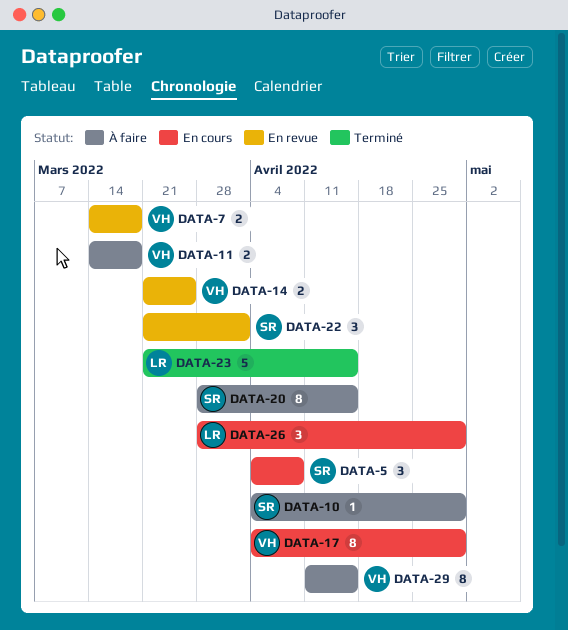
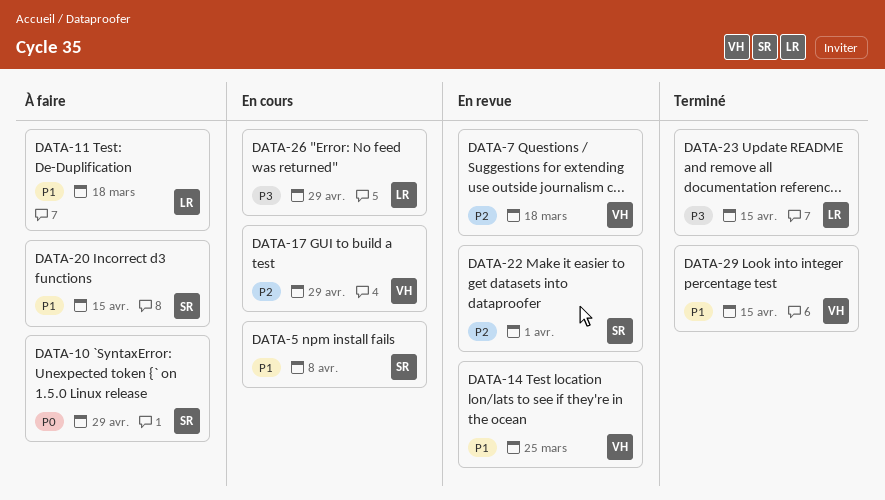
DATA-11, owner: VH -> LR
DATA-29, status: À faire -> Terminé

